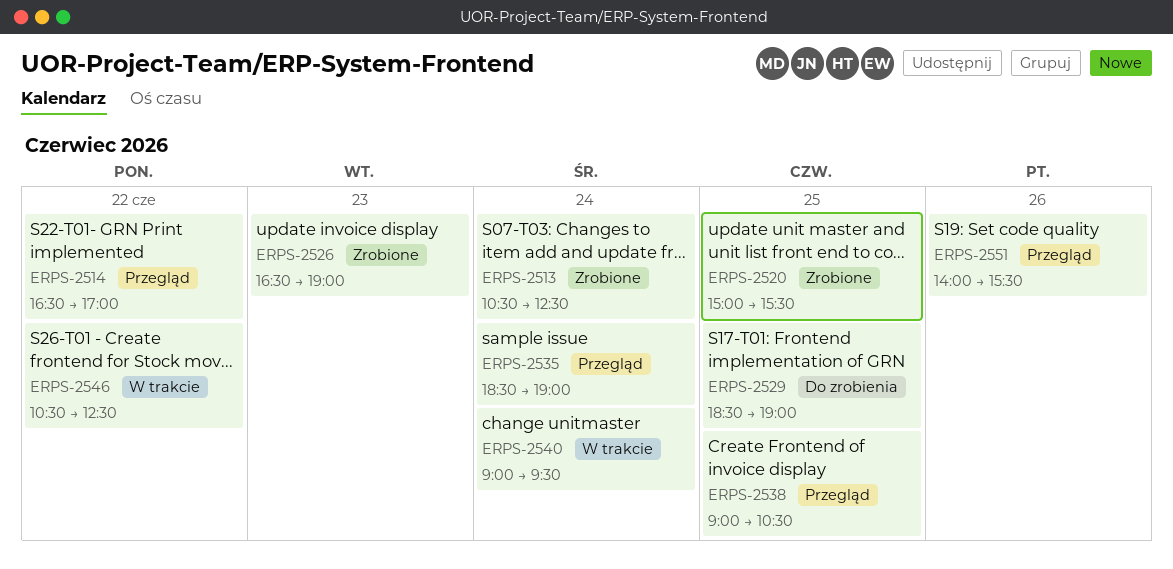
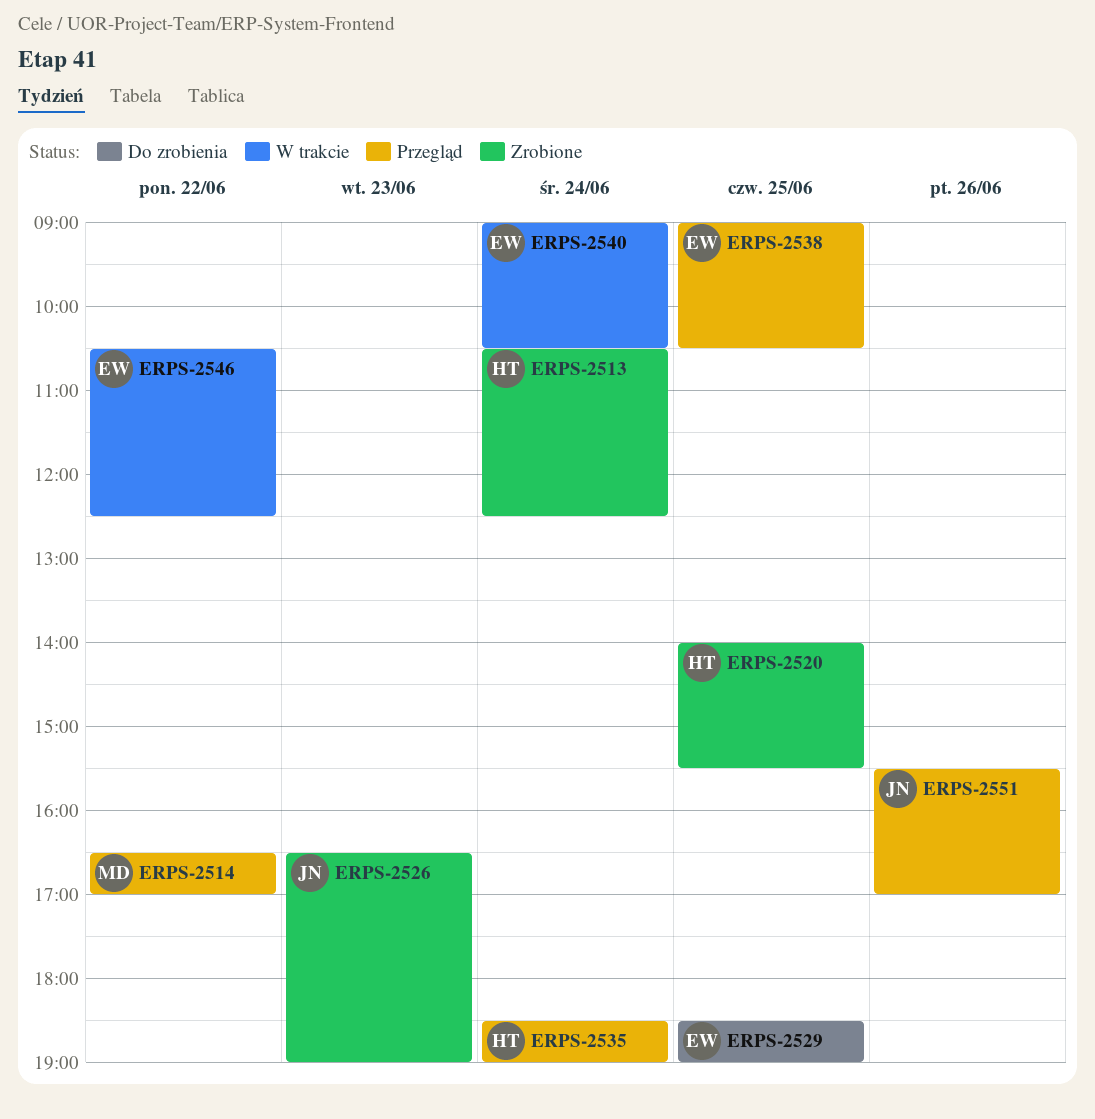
ERPS-2520, begins: 15:00 -> 14:00
ERPS-2540, ends: 09:30 -> 10:30
ERPS-2551, begins: 14:00 -> 15:30
ERPS-2551, ends: 15:30 -> 17:00

